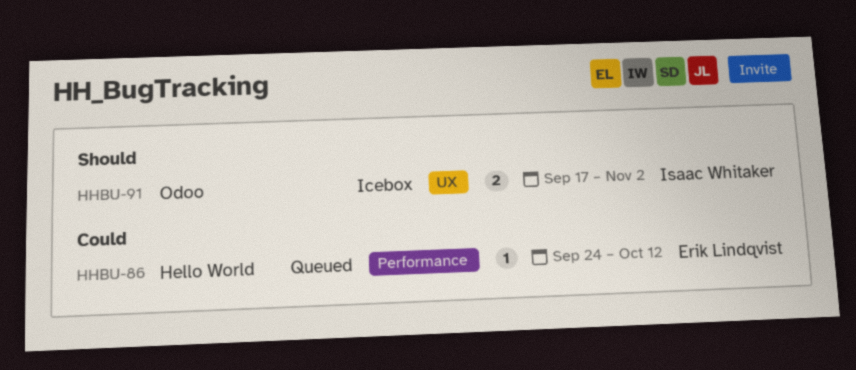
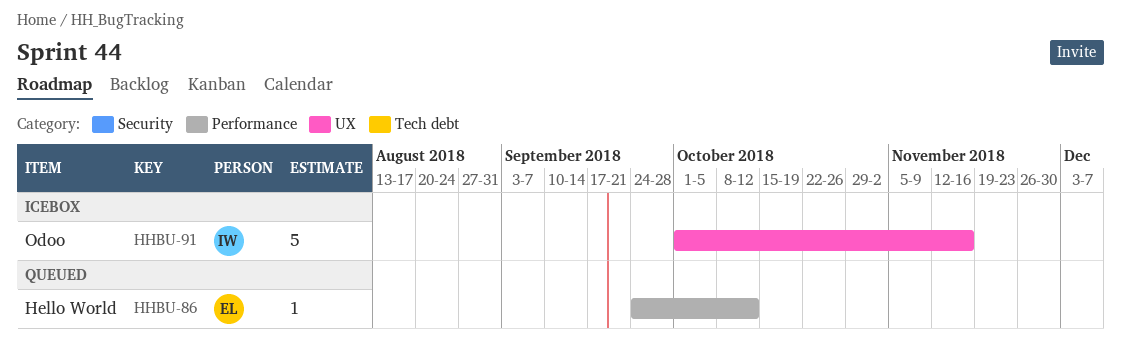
HHBU-91, estimate: 2 -> 5
HHBU-91, start: Sep 17 -> Oct 1
HHBU-91, due: Nov 2 -> Nov 16

